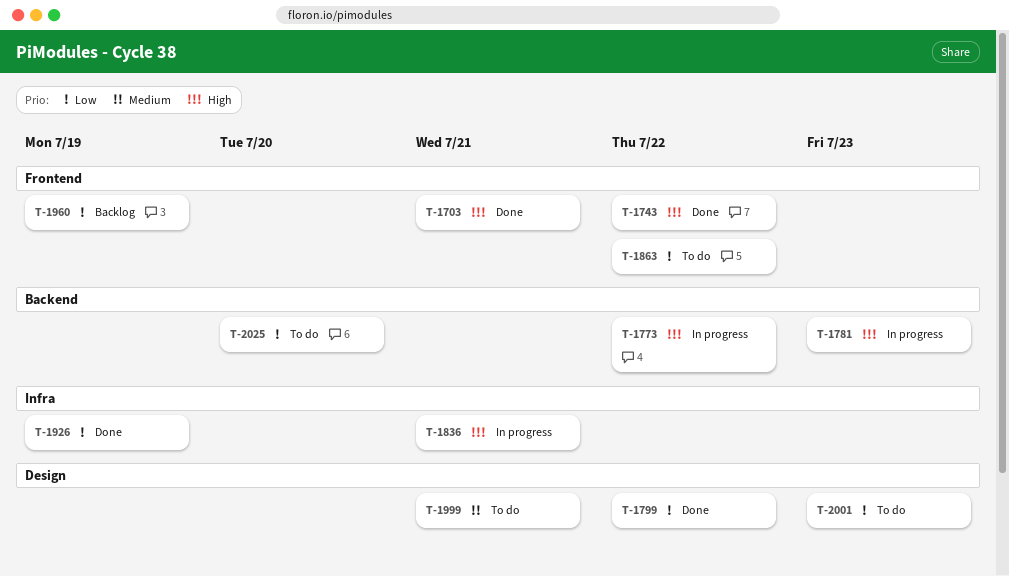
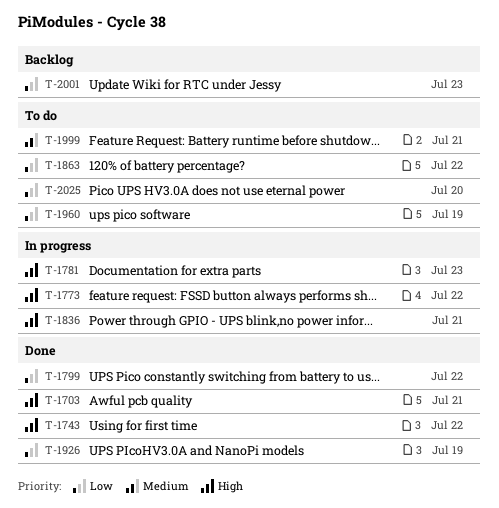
T-1960, status: Backlog -> To do
T-2001, status: To do -> Backlog

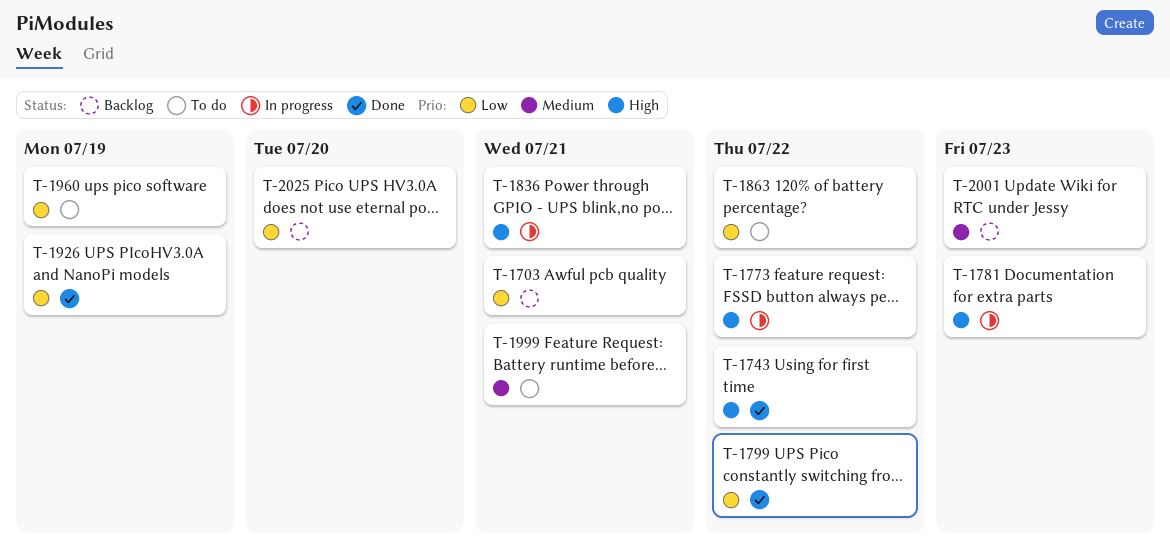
T-1703, status: Done -> Backlog
T-1703, priority: High -> Low
T-2001, priority: Low -> Medium
T-2025, status: To do -> Backlog

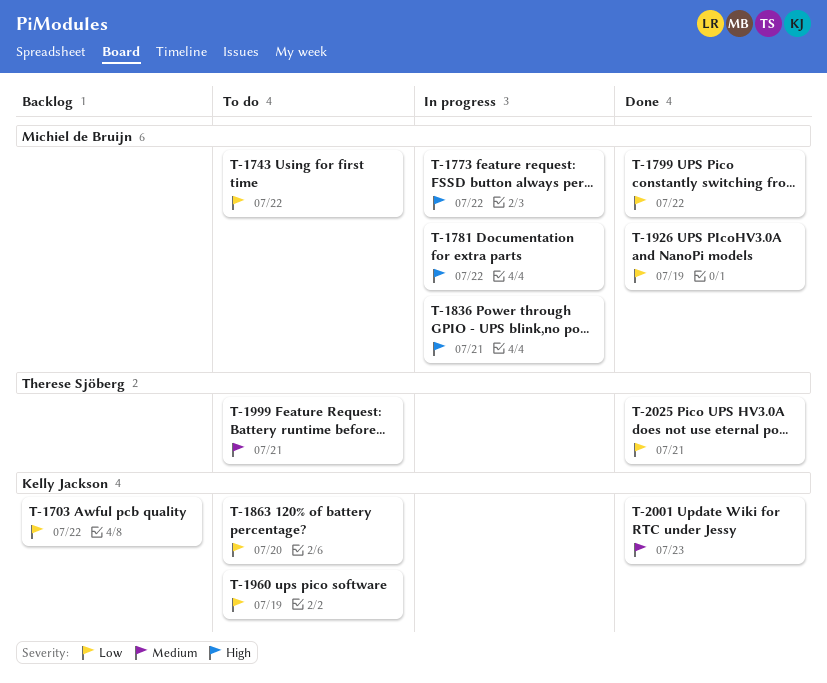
T-1703, due: Jul 21 -> Jul 22
T-1743, status: Done -> To do
T-1743, priority: High -> Low
T-1781, due: Jul 23 -> Jul 22
T-1863, due: Jul 22 -> Jul 20
T-2001, status: Backlog -> Done
T-2025, status: Backlog -> Done
T-2025, due: Jul 20 -> Jul 21

